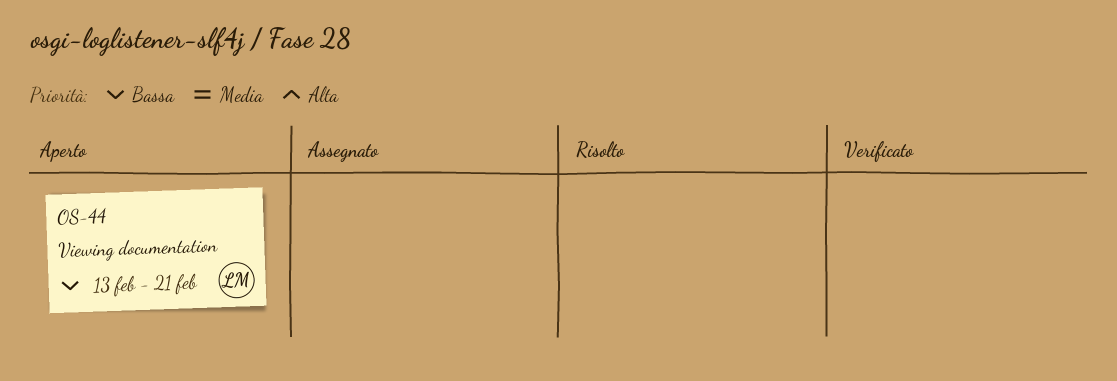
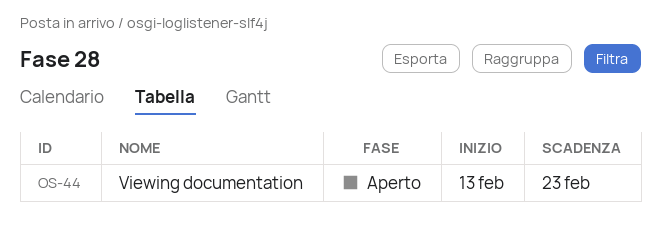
OS-44, due: Feb 21 -> Feb 23

